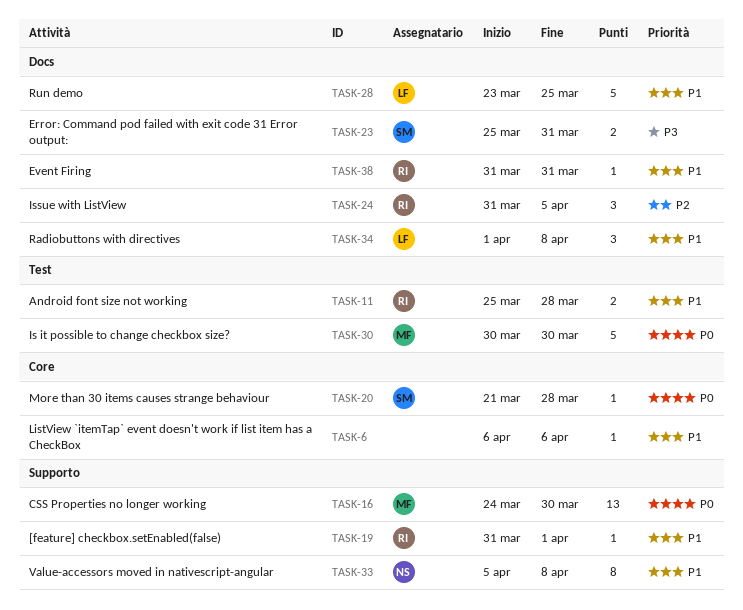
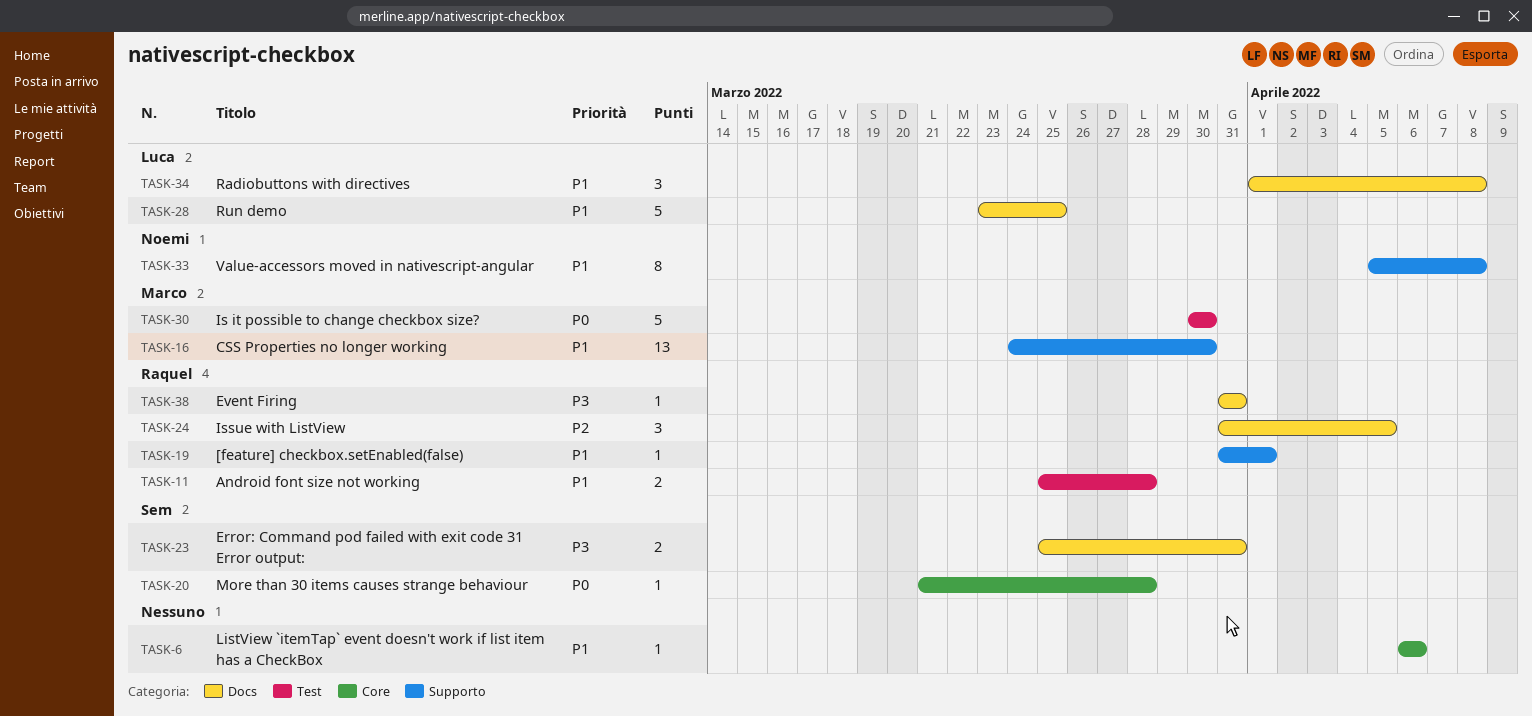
TASK-16, priority: P0 -> P1
TASK-38, priority: P1 -> P3

